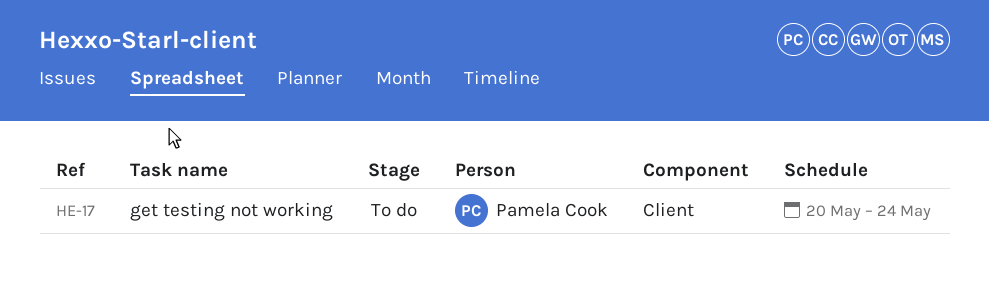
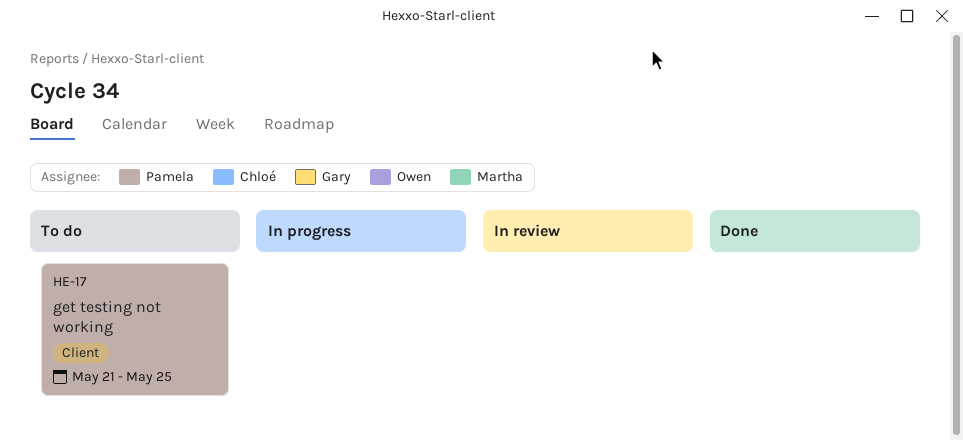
HE-17, start: May 20 -> May 21
HE-17, due: May 24 -> May 25

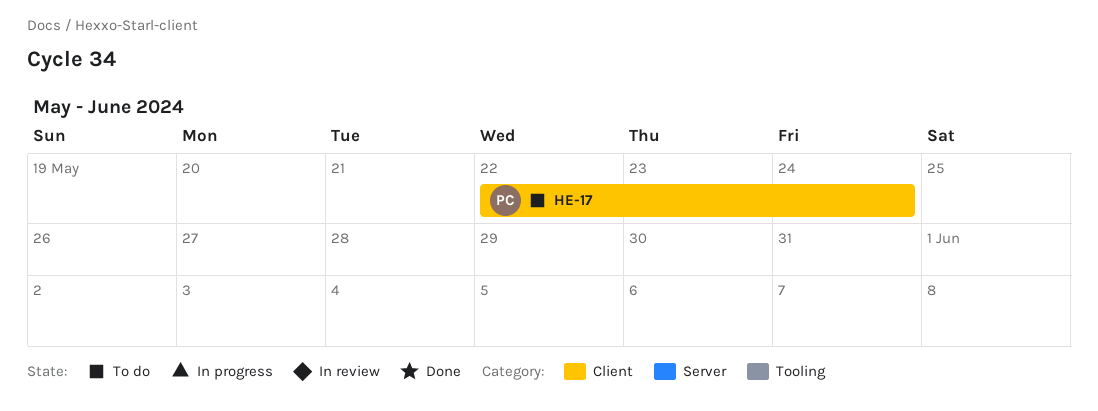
HE-17, start: May 21 -> May 22
HE-17, due: May 25 -> May 24

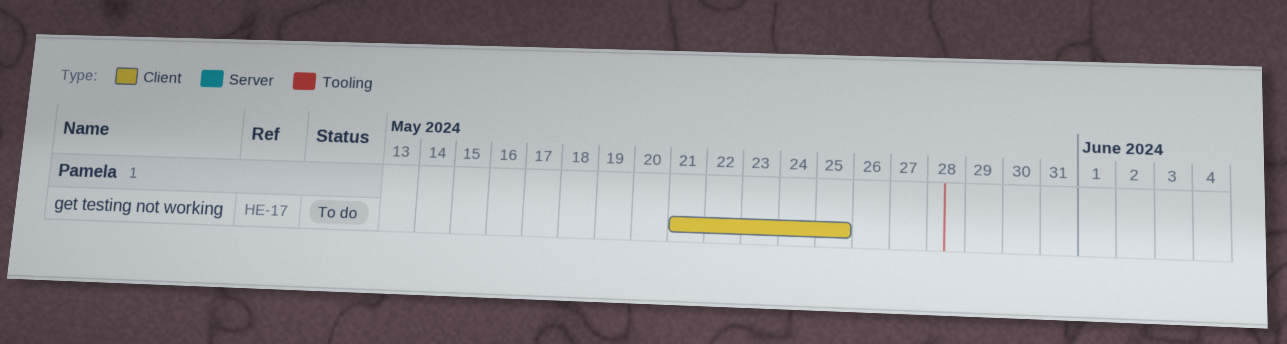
HE-17, start: May 22 -> May 21
HE-17, due: May 24 -> May 25

